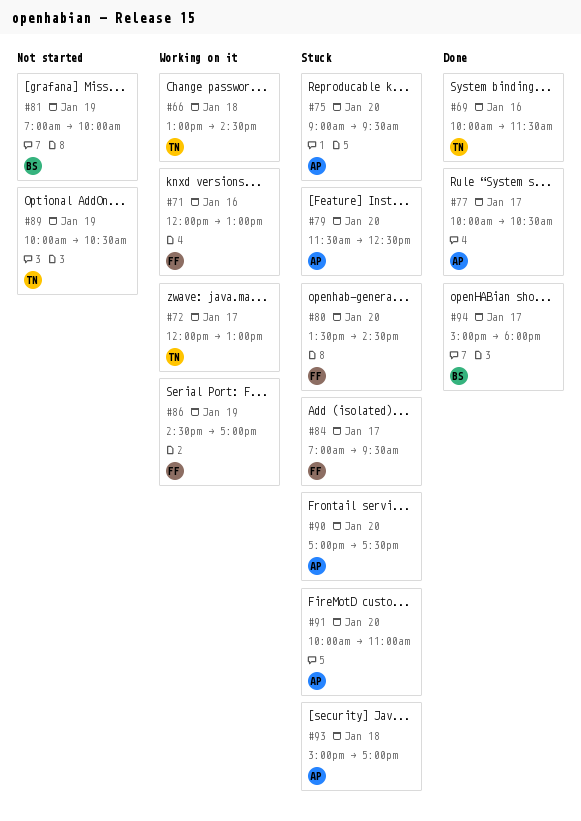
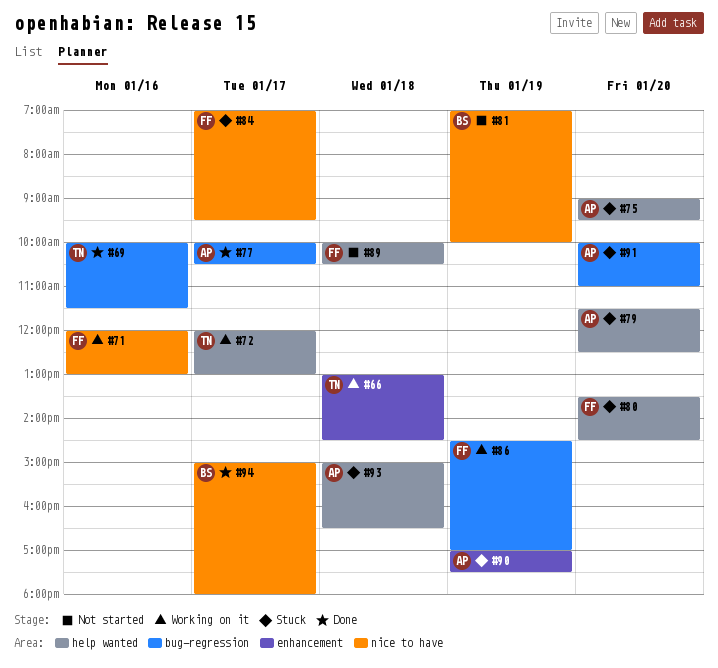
#89, owner: TN -> FF
#89, day: Jan 19 -> Jan 18
#90, day: Jan 20 -> Jan 19
#93, ends: 17:00 -> 16:30

